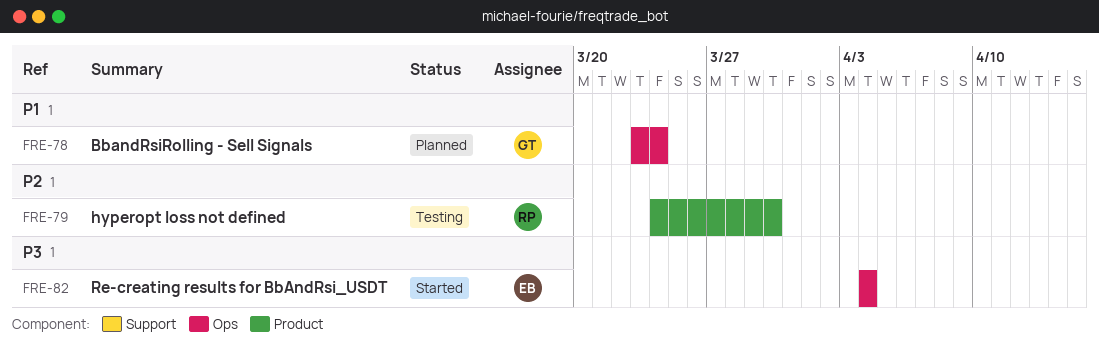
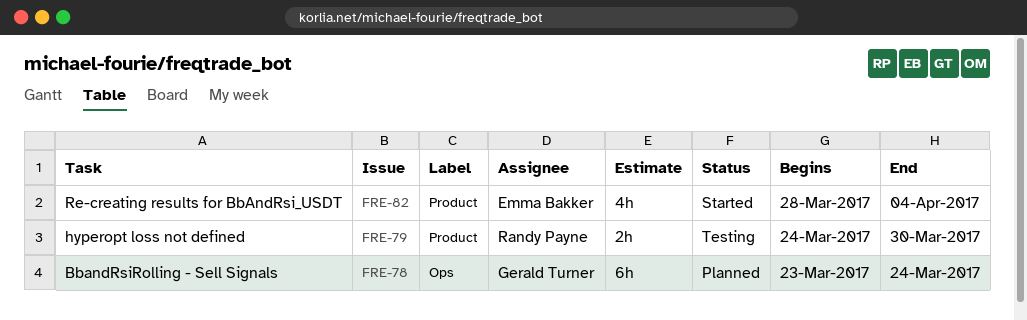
FRE-82, label: Ops -> Product
FRE-82, start: Apr 4 -> Mar 28

